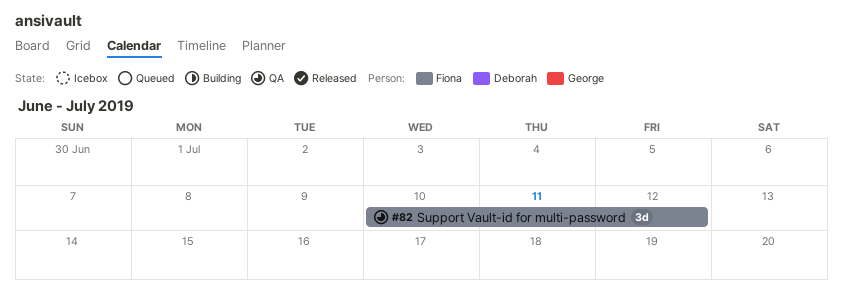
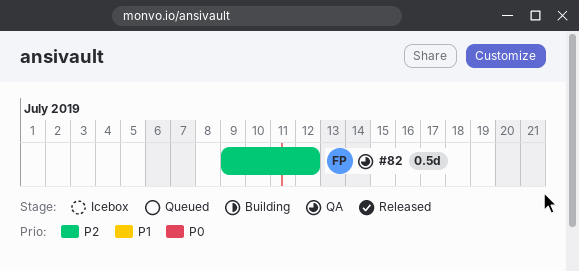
#82, estimate: 3d -> 0.5d
#82, start: Jul 10 -> Jul 9

